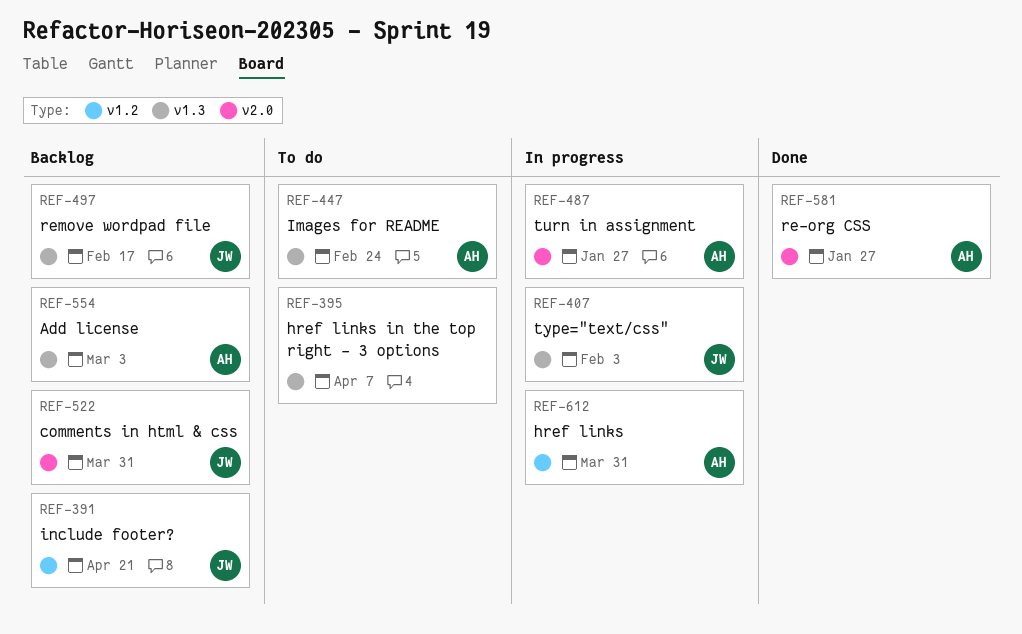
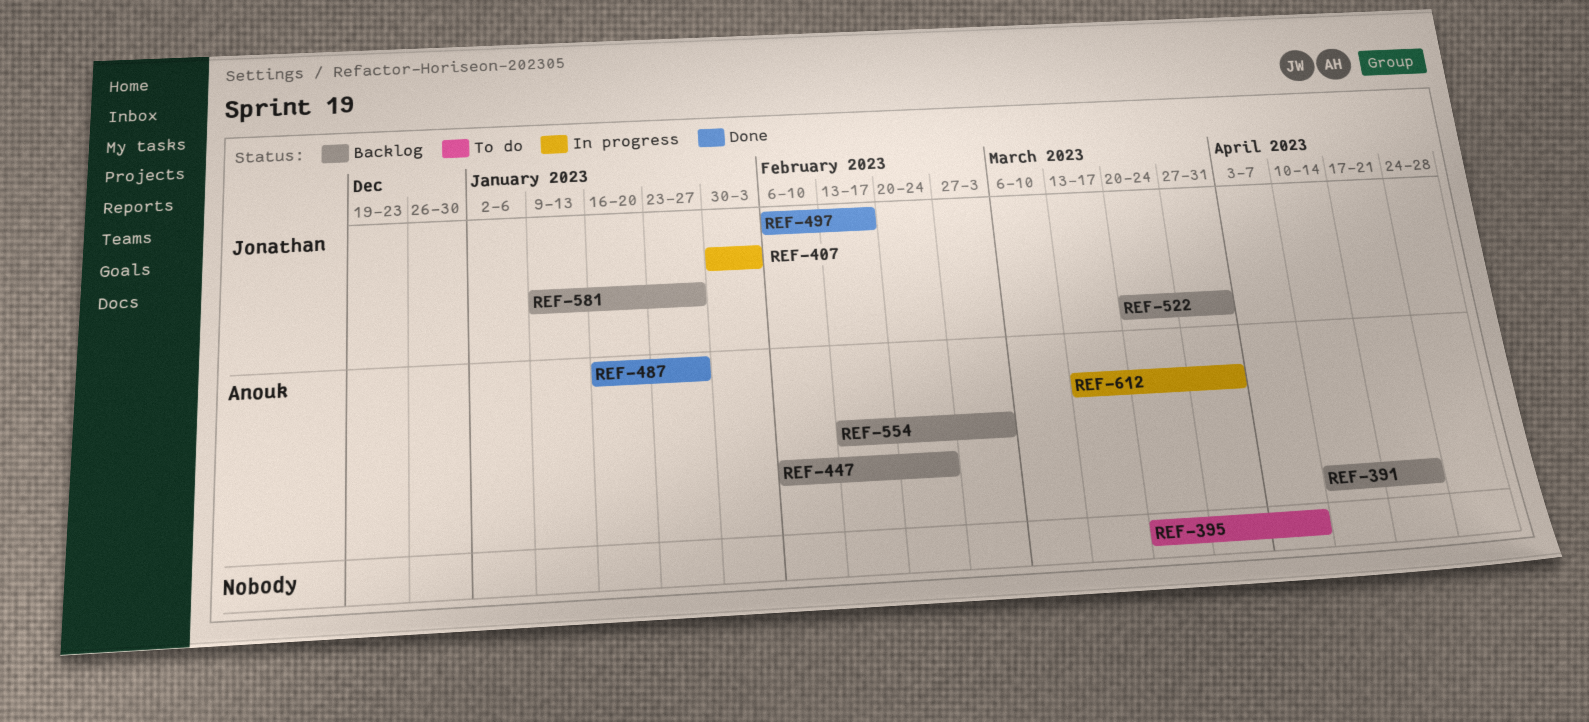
REF-391, owner: Jonathan -> Anouk
REF-447, status: To do -> Backlog
REF-487, status: In progress -> Done
REF-497, status: Backlog -> Done
REF-581, status: Done -> Backlog
REF-581, owner: Anouk -> Jonathan

